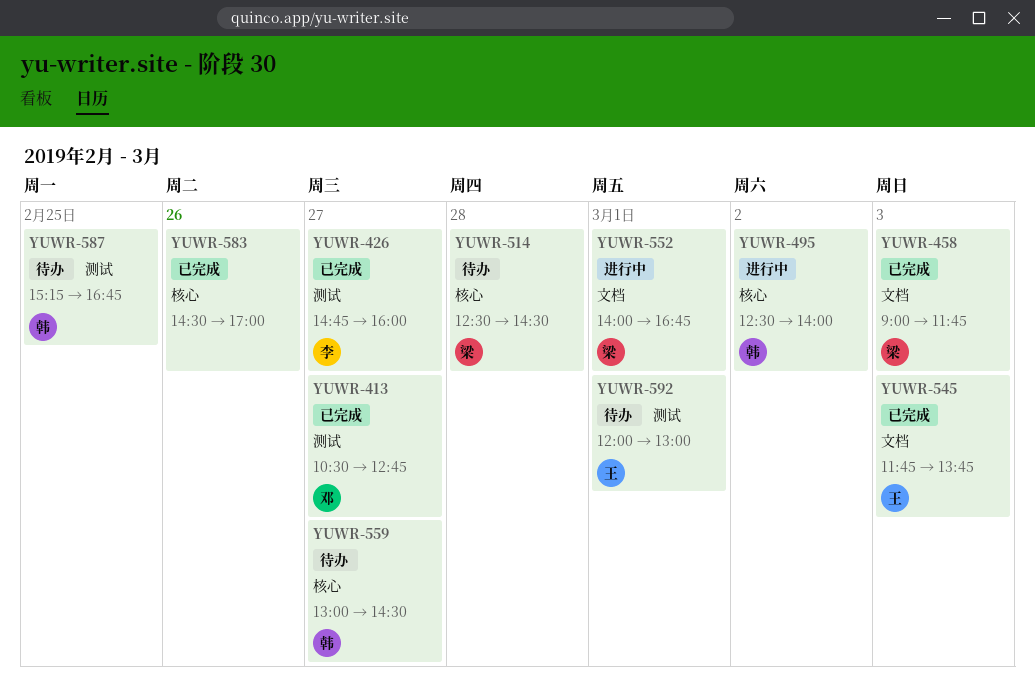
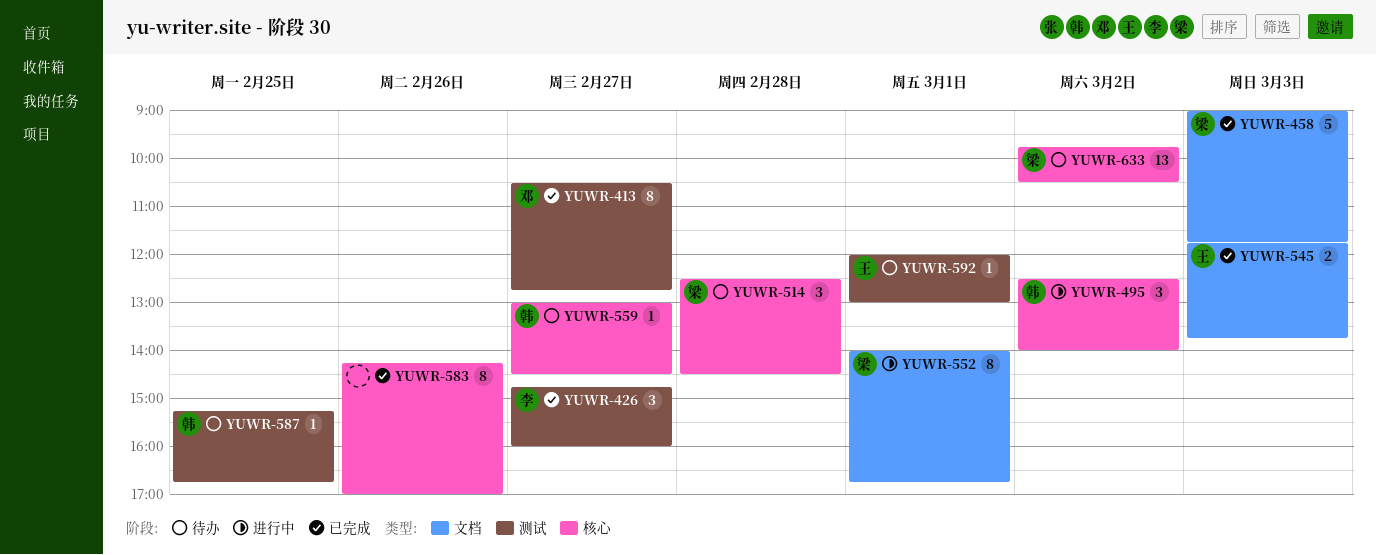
YUWR-583, begins: 14:30 -> 14:15
YUWR-633: none -> present

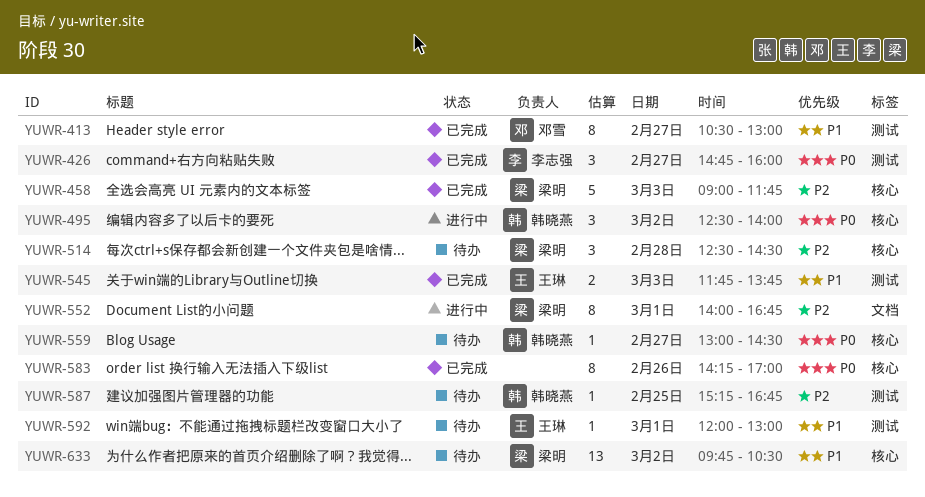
YUWR-413, ends: 12:45 -> 13:00
YUWR-458, label: 文档 -> 核心
YUWR-545, label: 文档 -> 测试

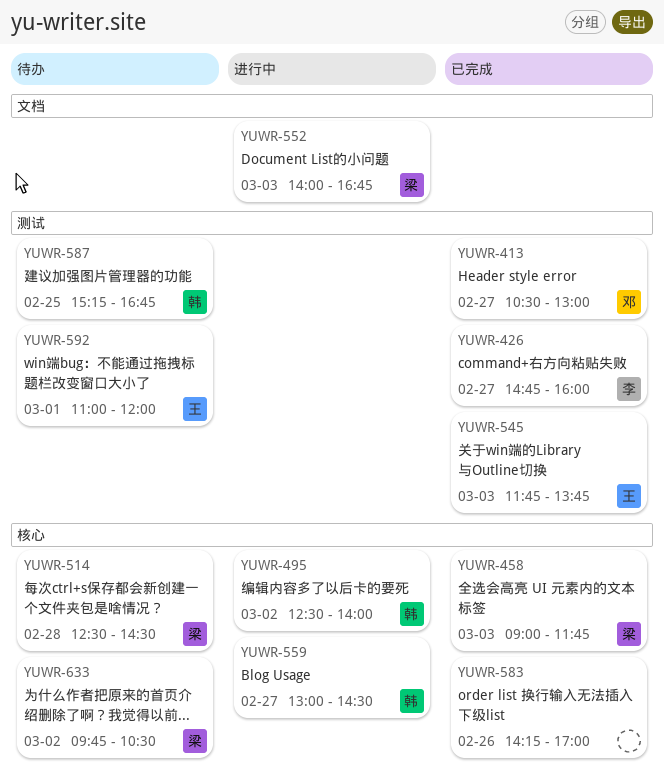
YUWR-552, day: Mar 1 -> Mar 3
YUWR-559, status: 待办 -> 进行中
YUWR-592, begins: 12:00 -> 11:00
YUWR-592, ends: 13:00 -> 12:00

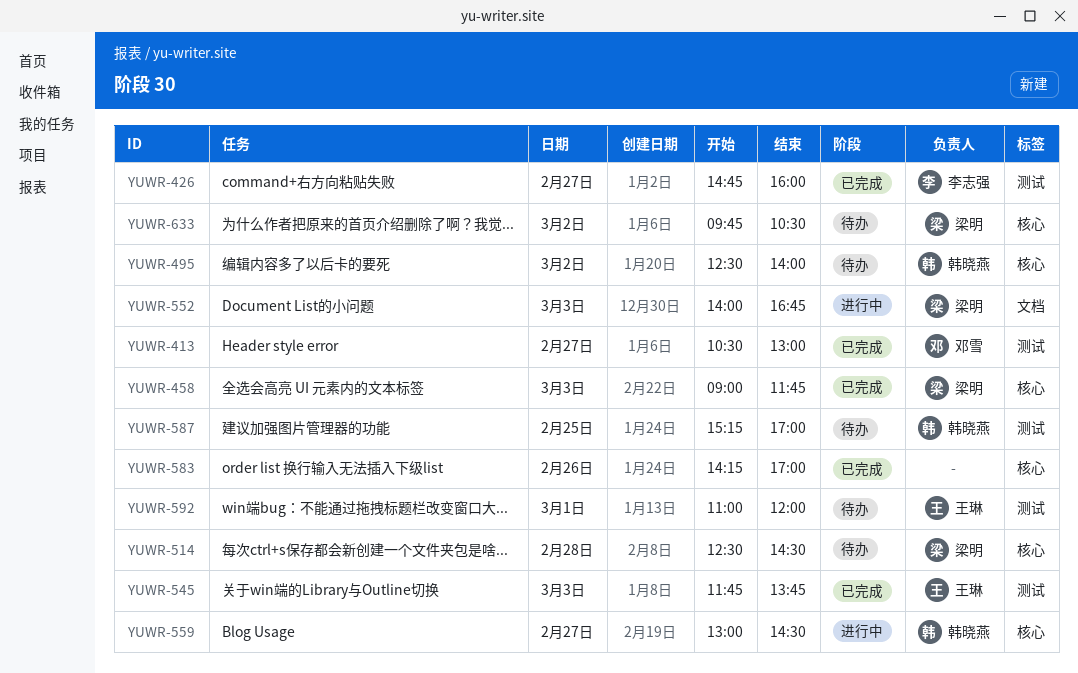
YUWR-495, status: 进行中 -> 待办
YUWR-587, ends: 16:45 -> 17:00

